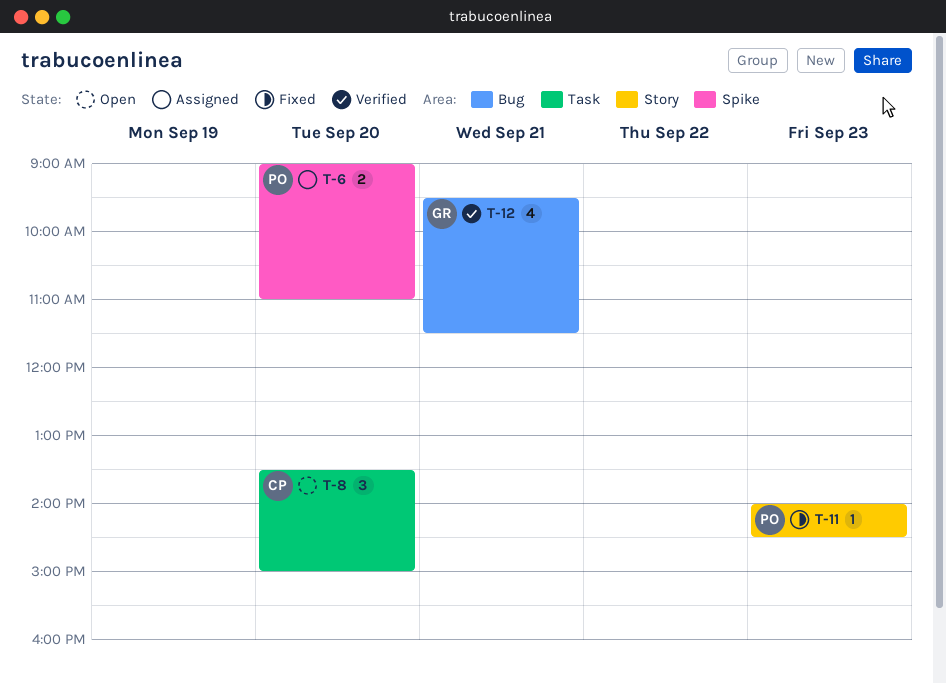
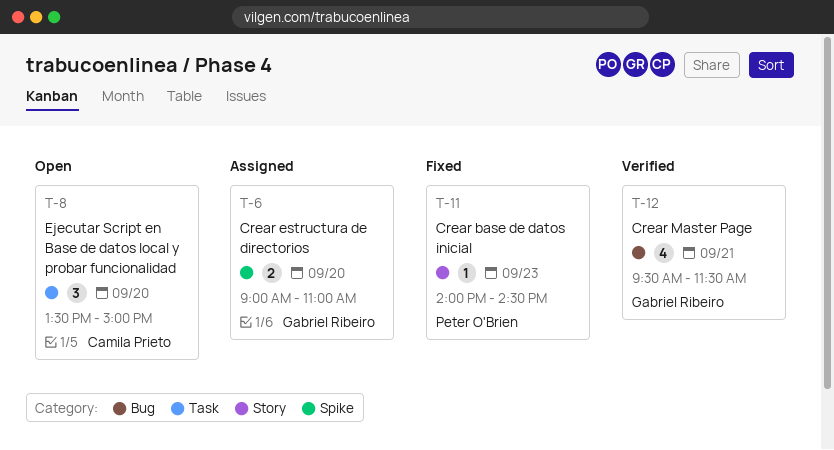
T-6, owner: Peter O'Brien -> Gabriel Ribeiro

